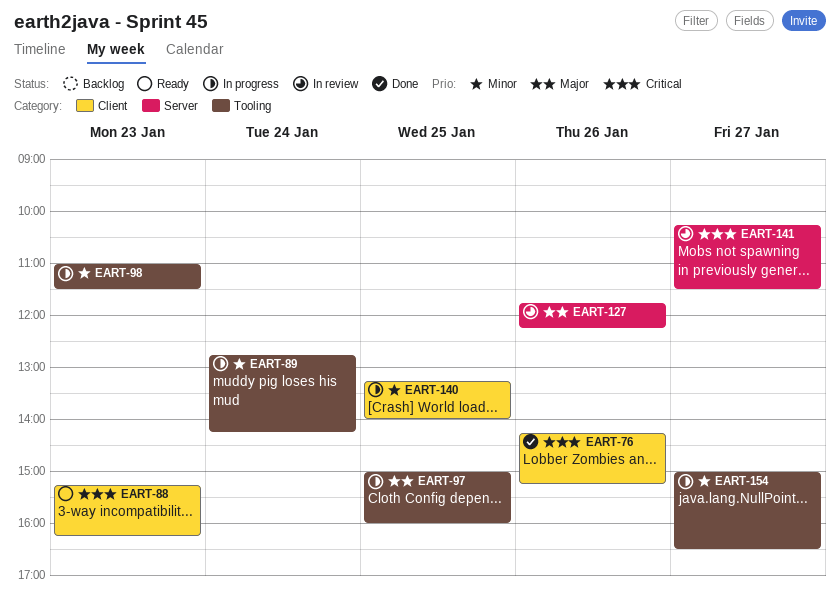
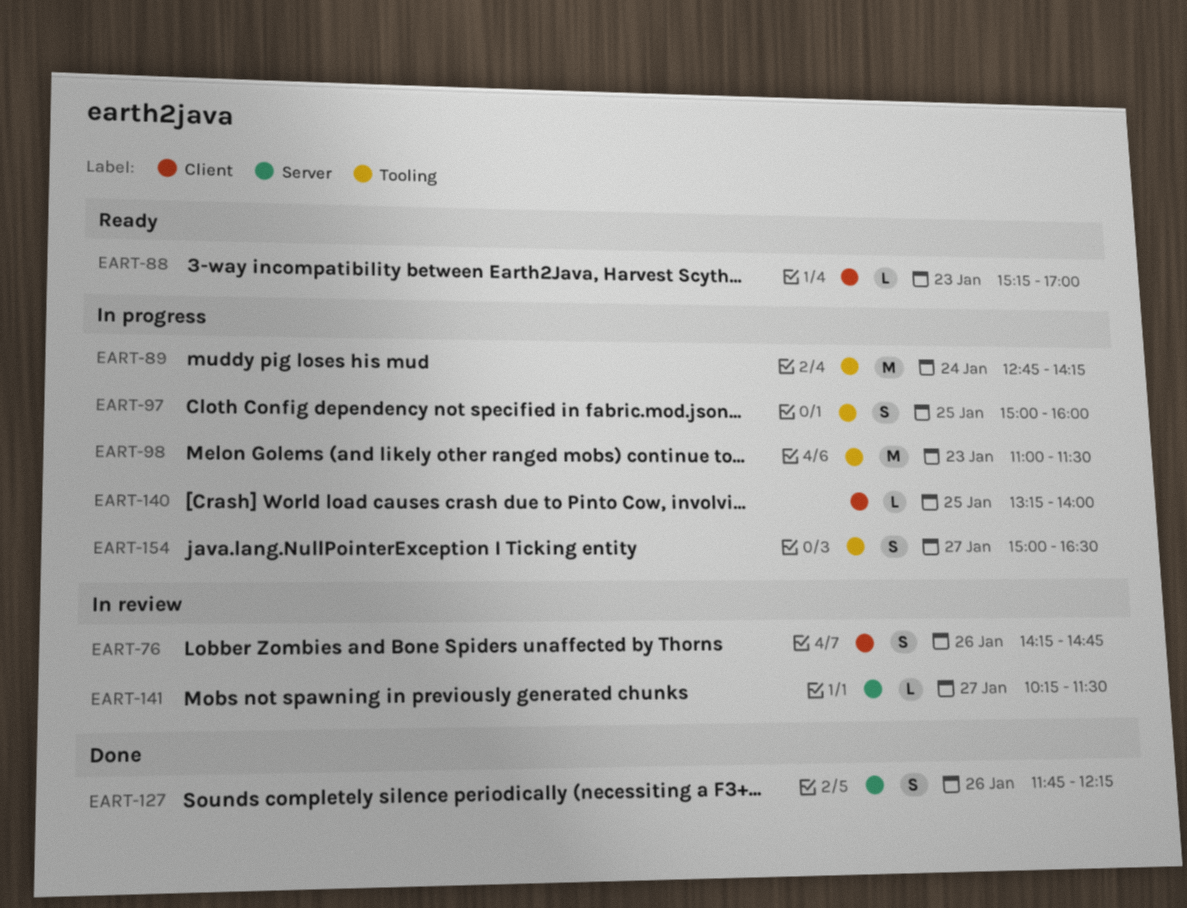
EART-76, status: Done -> In review
EART-76, ends: 15:15 -> 14:45
EART-88, ends: 16:15 -> 17:00
EART-127, status: In review -> Done

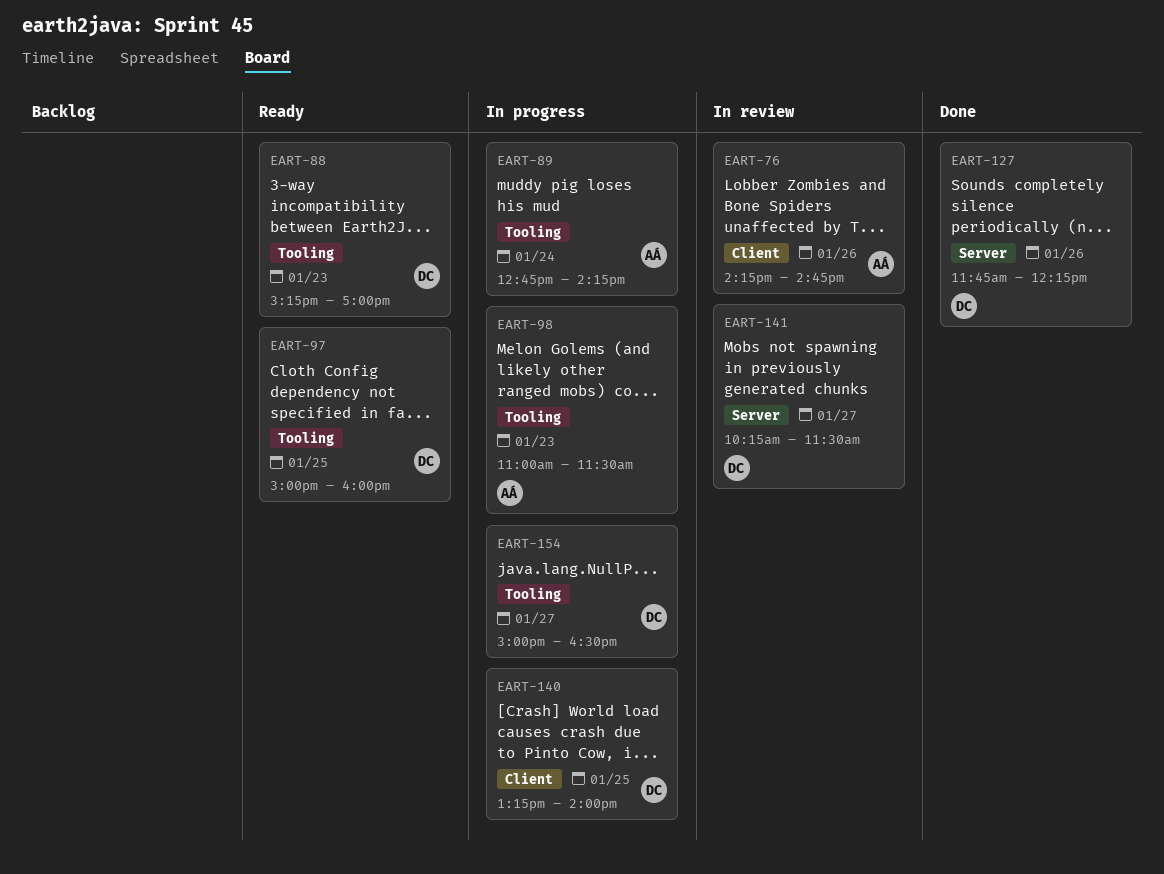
EART-88, label: Client -> Tooling
EART-97, status: In progress -> Ready

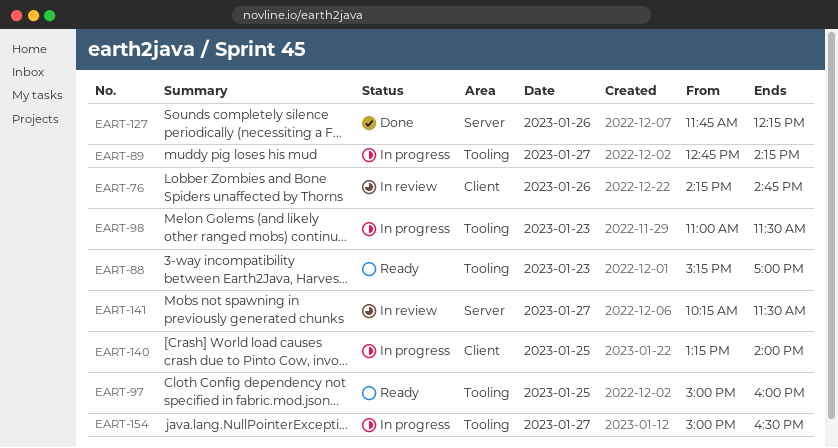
EART-89, day: Jan 24 -> Jan 27

